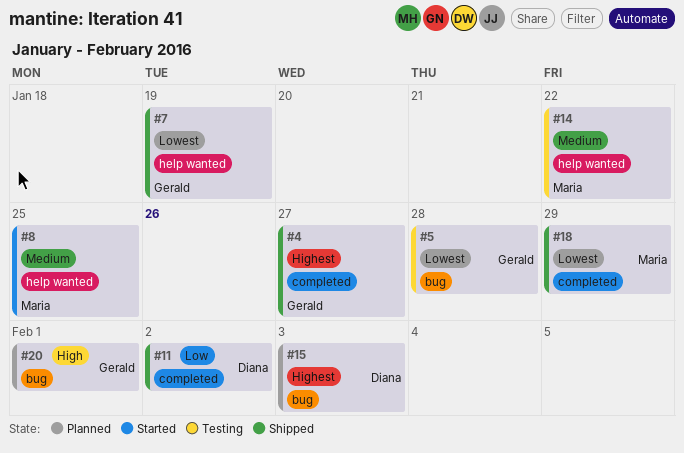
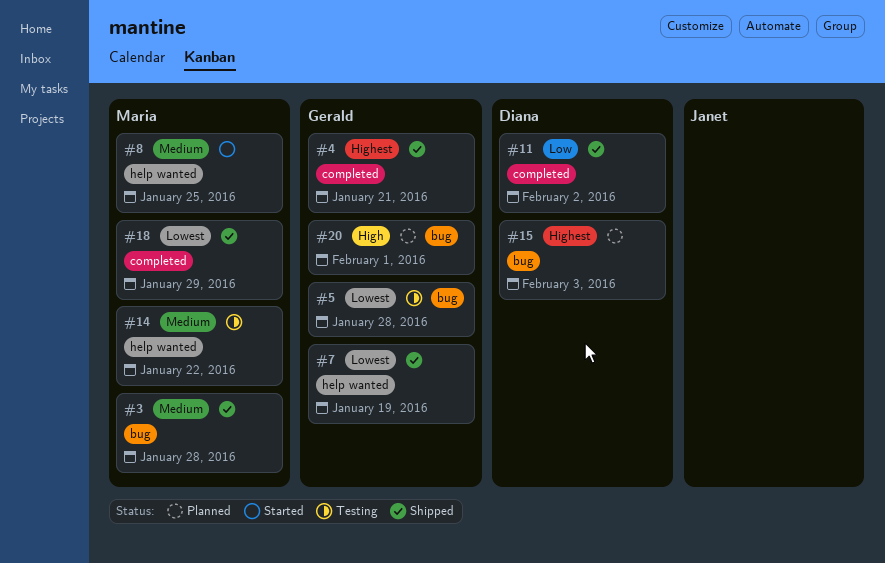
#3: none -> present
#4, due: Jan 27 -> Jan 21

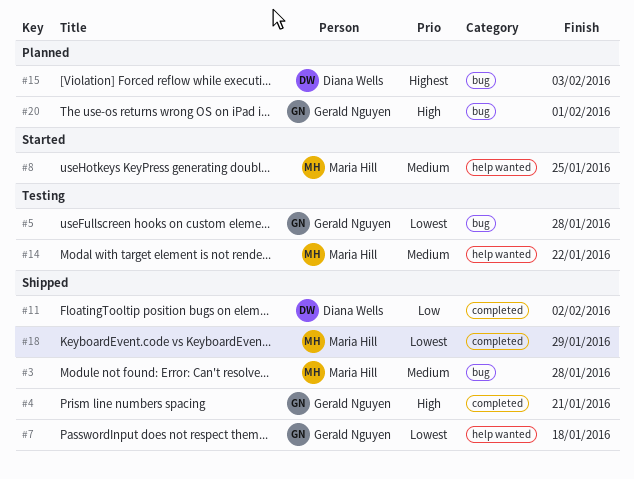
#4, priority: Highest -> High
#7, due: Jan 19 -> Jan 18

